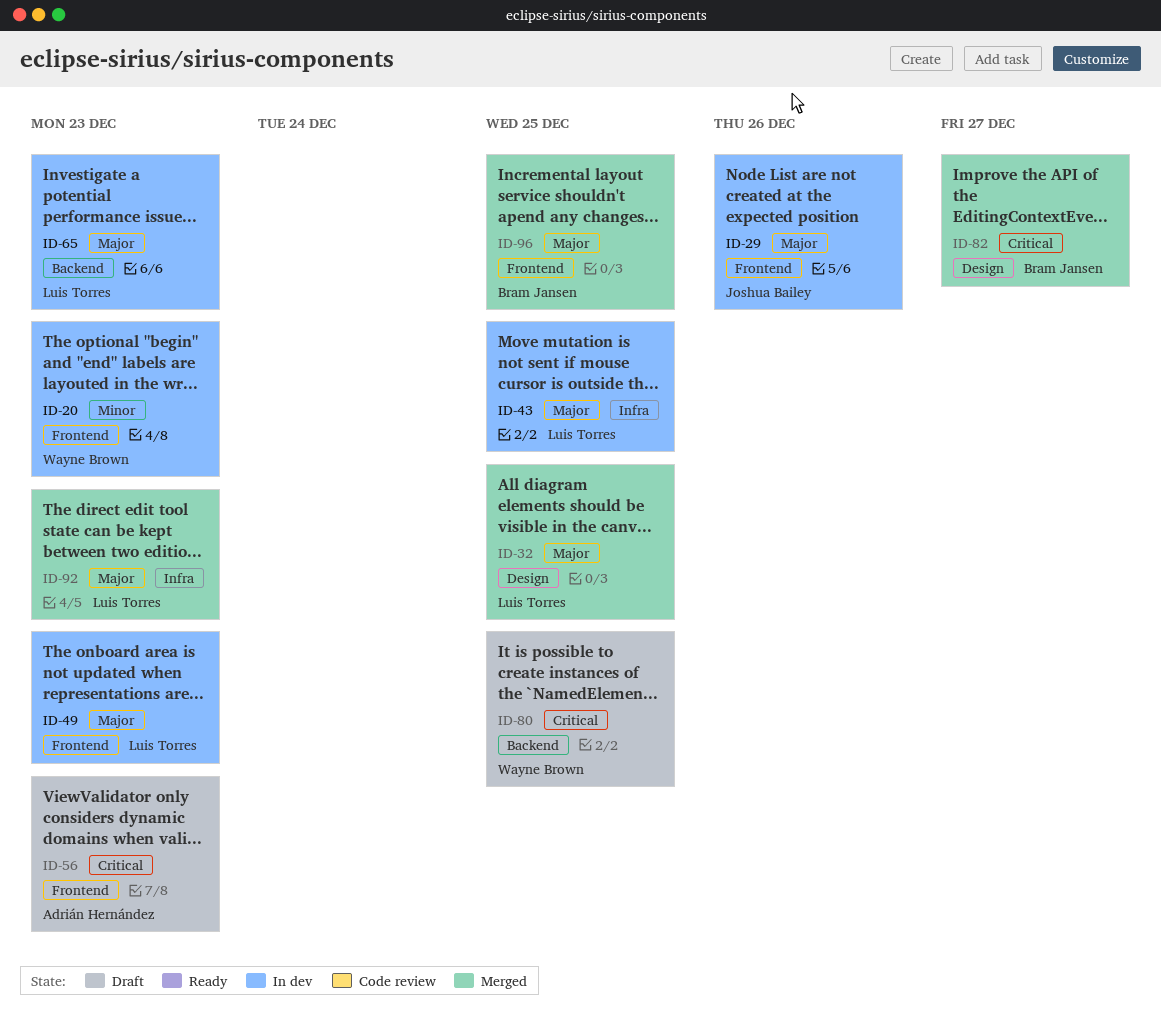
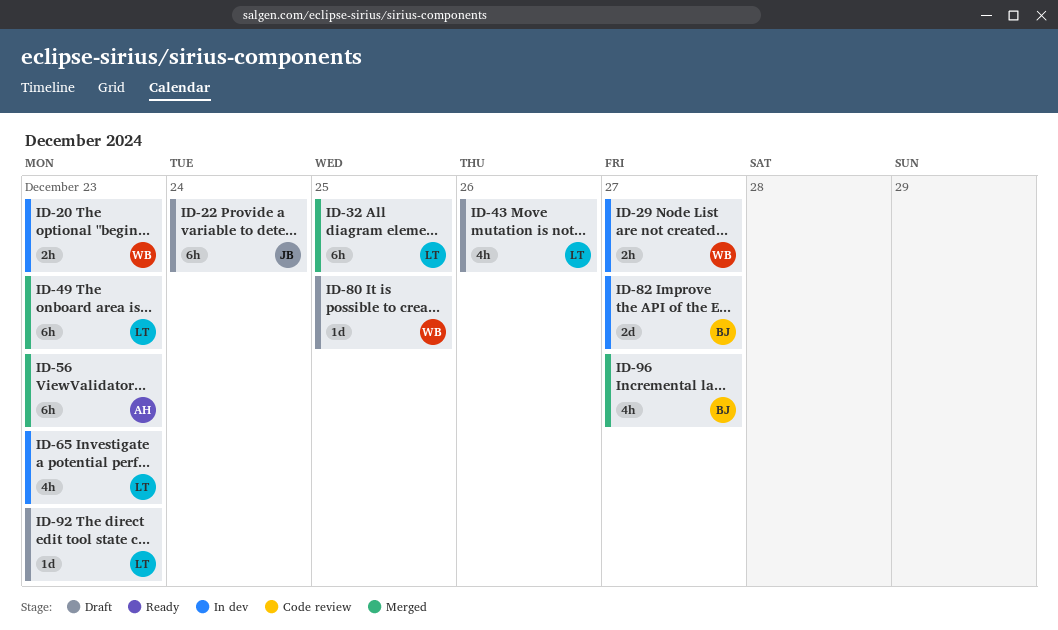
ID-22: none -> present
ID-29, owner: Joshua Bailey -> Wayne Brown
ID-29, due: Dec 26 -> Dec 27
ID-43, status: In dev -> Draft
ID-43, due: Dec 25 -> Dec 26
ID-49, status: In dev -> Merged
ID-56, status: Draft -> Merged
ID-82, status: Merged -> In dev
ID-92, status: Merged -> Draft
ID-96, due: Dec 25 -> Dec 27

